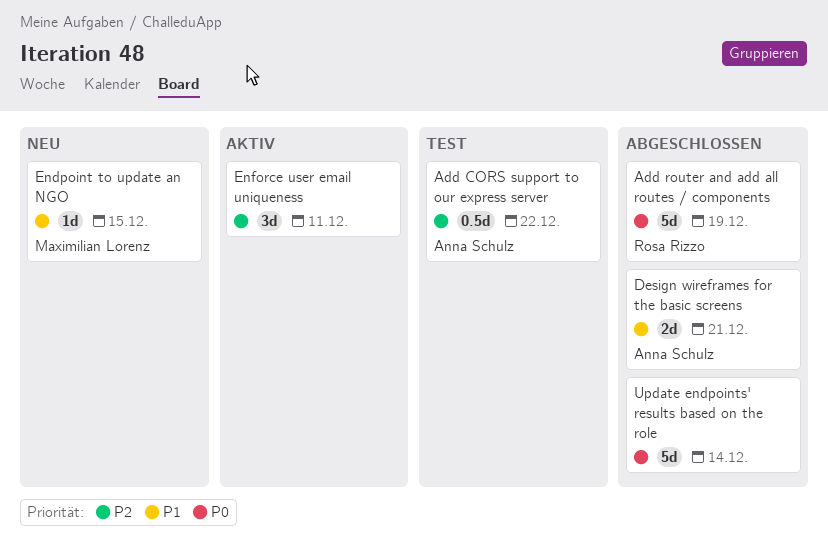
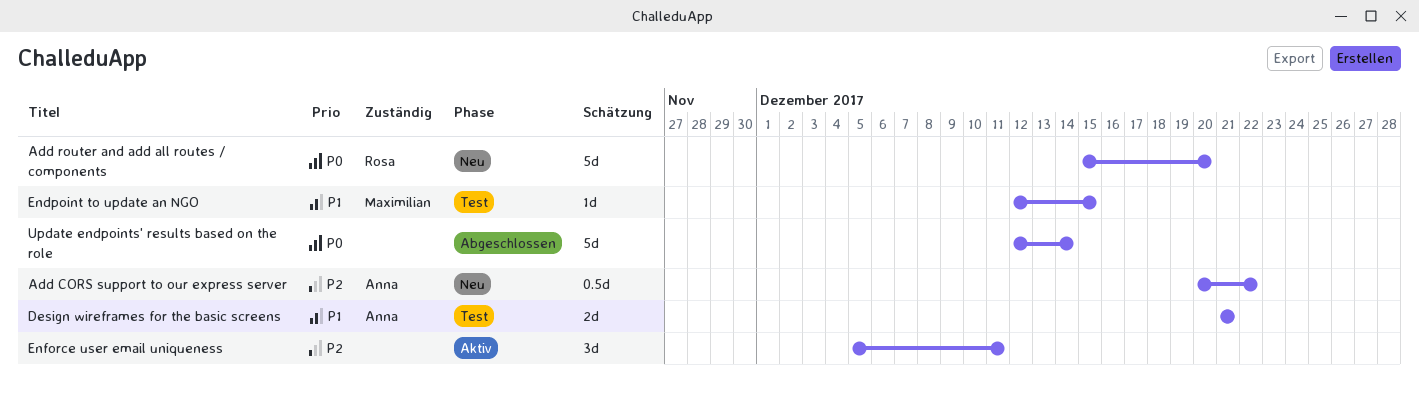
Add CORS support to our express server, status: Test -> Neu
Add router and add all routes / components, status: Abgeschlossen -> Neu
Add router and add all routes / components, due: Dec 19 -> Dec 20
Design wireframes for the basic screens, status: Abgeschlossen -> Test
Endpoint to update an NGO, status: Neu -> Test

